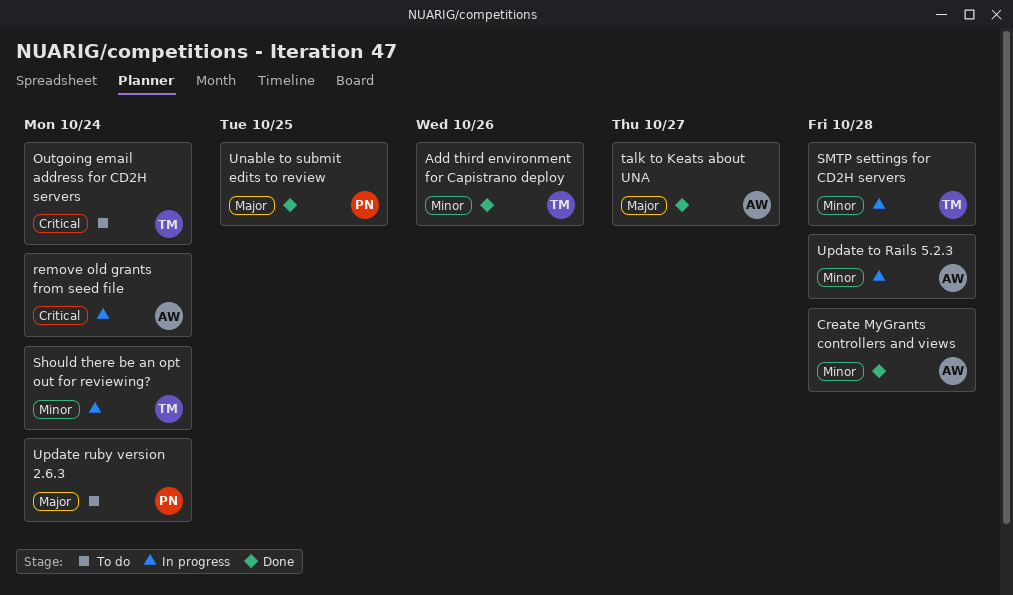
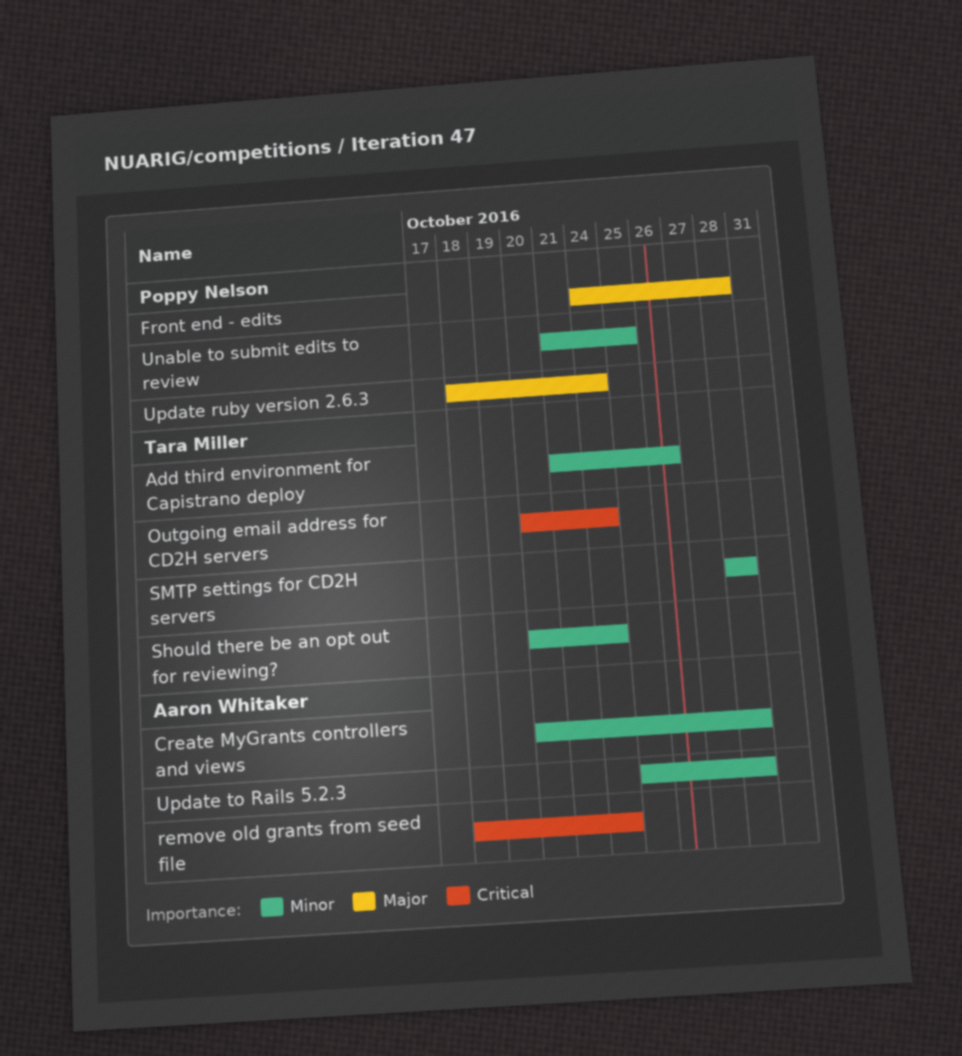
Front end - edits: none -> present
talk to Keats about UNA: present -> none
Unable to submit edits to review, priority: Major -> Minor

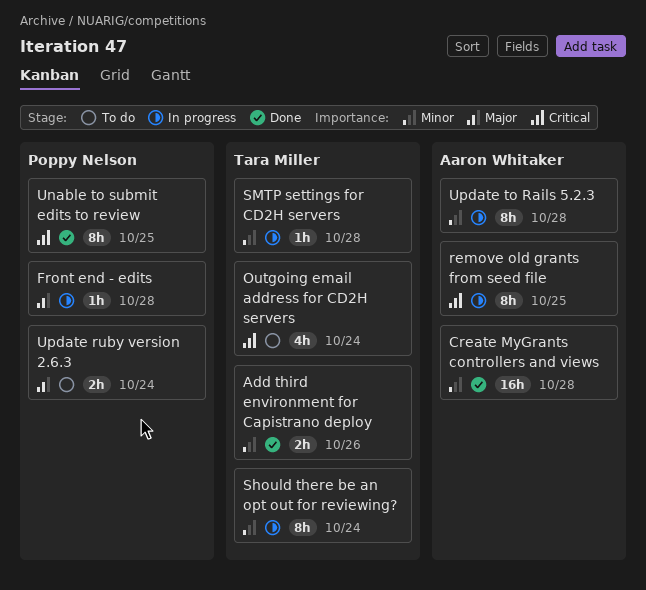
remove old grants from seed file, due: Oct 24 -> Oct 25
Unable to submit edits to review, priority: Minor -> Critical

